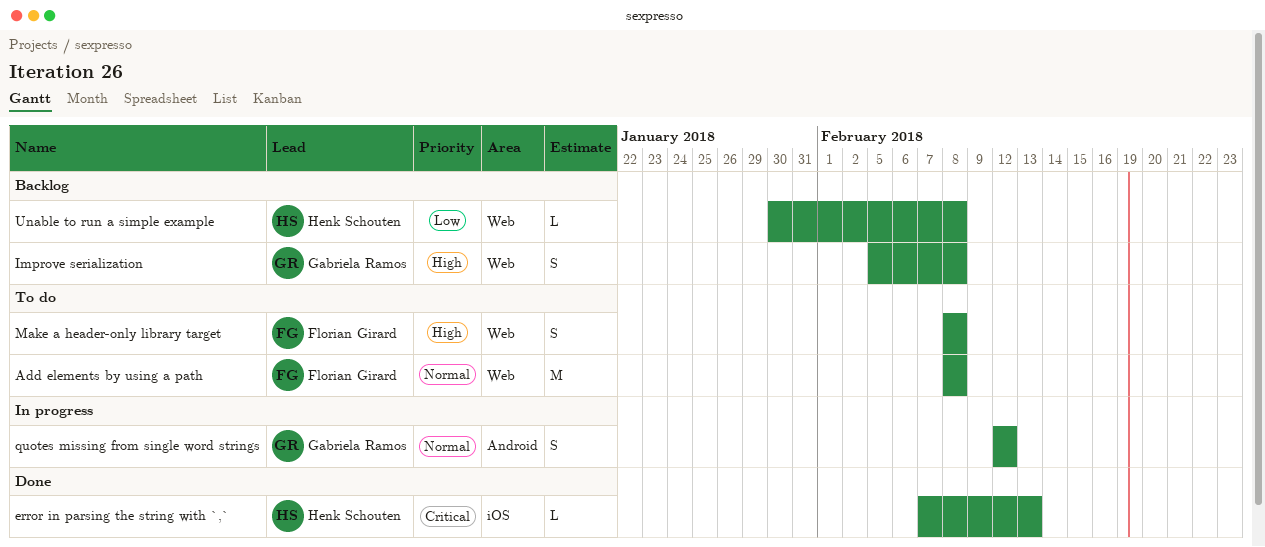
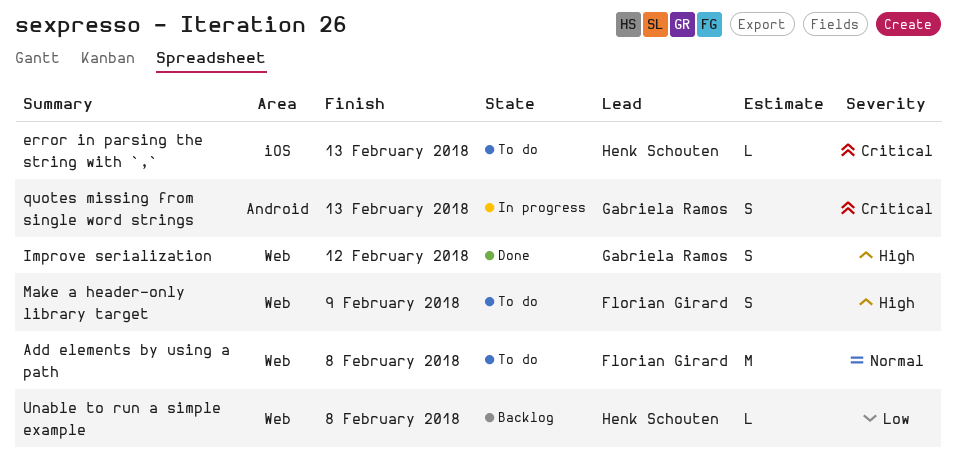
error in parsing the string with `,`, status: Done -> To do
Improve serialization, status: Backlog -> Done
Improve serialization, due: Feb 8 -> Feb 12
Make a header-only library target, due: Feb 8 -> Feb 9
quotes missing from single word strings, priority: Normal -> Critical
quotes missing from single word strings, due: Feb 12 -> Feb 13

